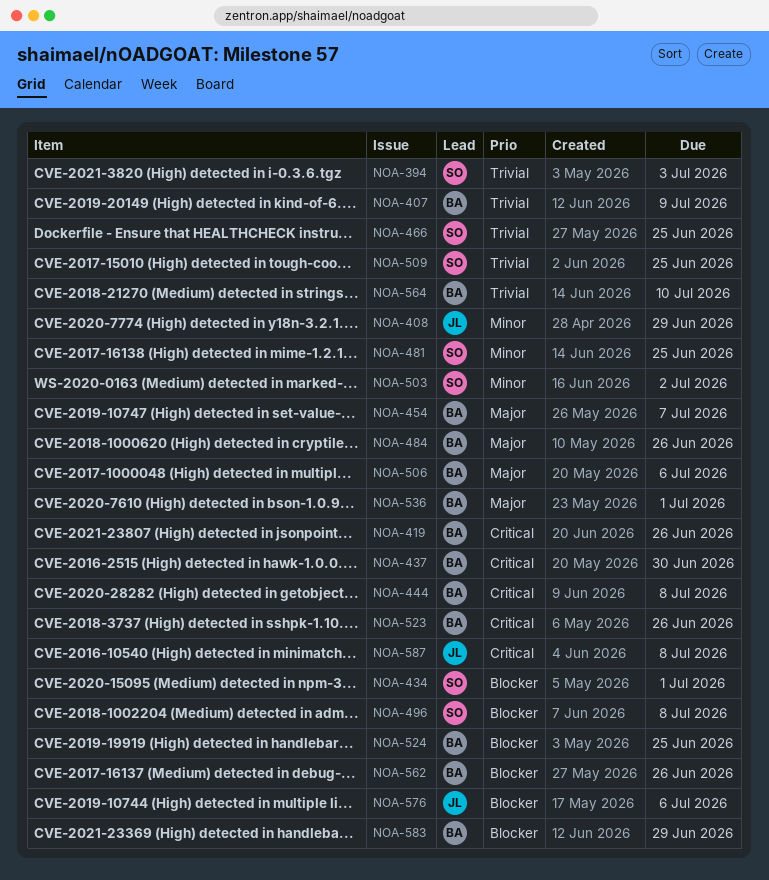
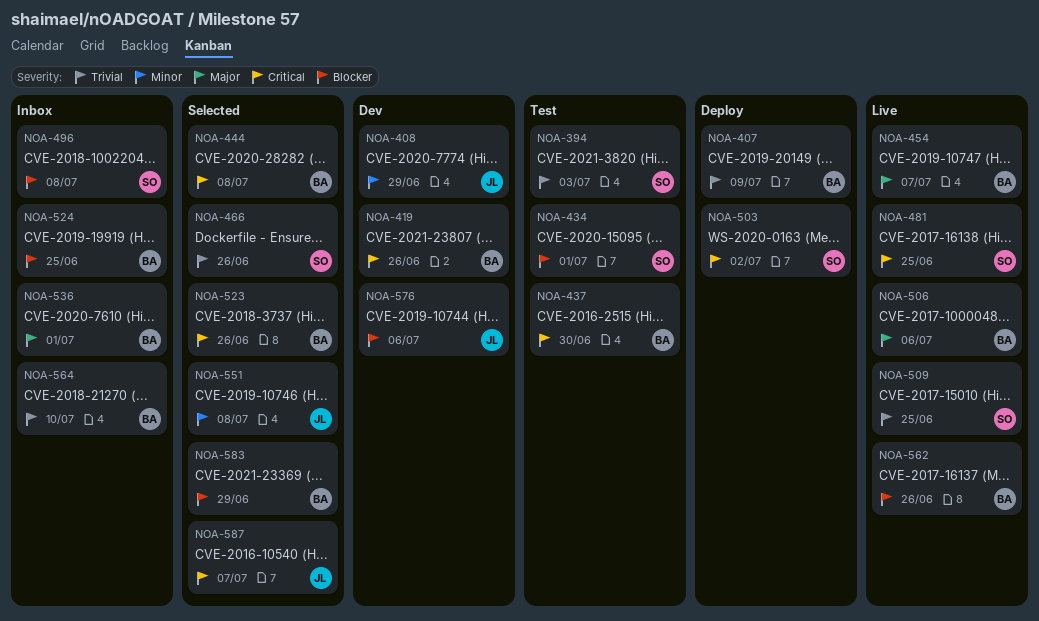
NOA-466, due: Jun 25 -> Jun 26
NOA-481, priority: Minor -> Critical
NOA-484: present -> none
NOA-503, priority: Minor -> Critical
NOA-551: none -> present
NOA-587, due: Jul 8 -> Jul 7

